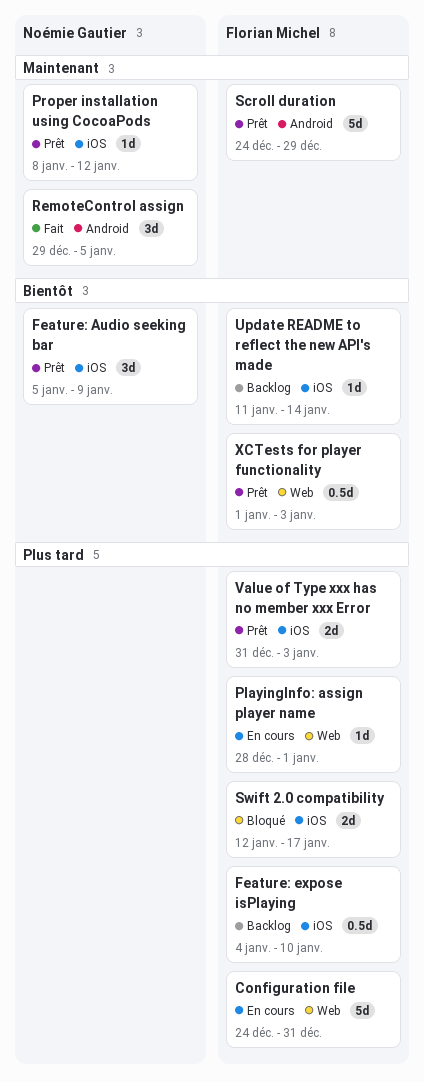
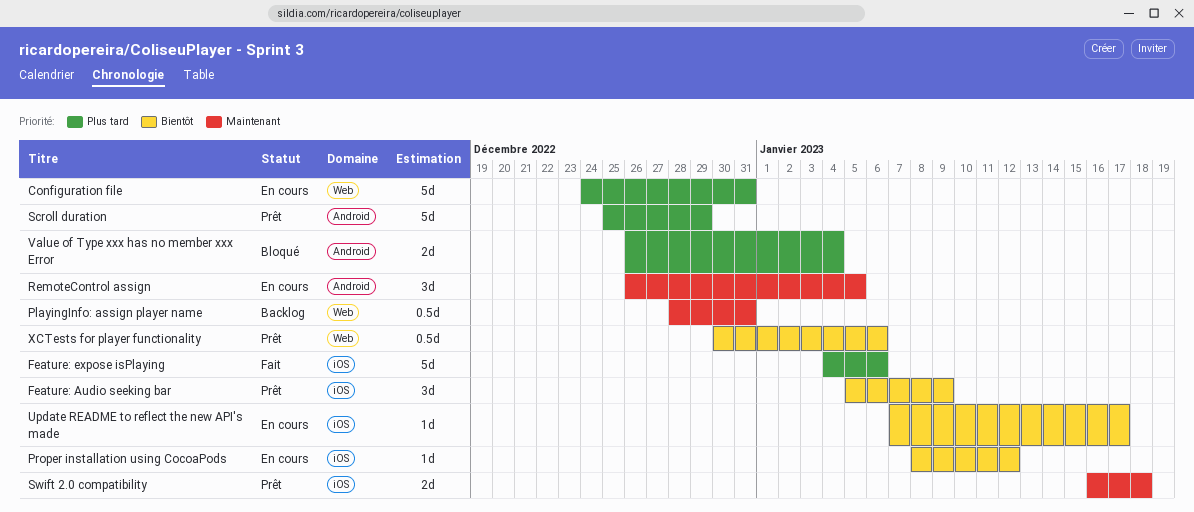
Feature: expose isPlaying, status: Backlog -> Fait
Feature: expose isPlaying, estimate: 0.5d -> 5d
Feature: expose isPlaying, due: Jan 10 -> Jan 6
PlayingInfo: assign player name, status: En cours -> Backlog
PlayingInfo: assign player name, priority: Plus tard -> Maintenant
PlayingInfo: assign player name, estimate: 1d -> 0.5d
PlayingInfo: assign player name, due: Jan 1 -> Dec 31
Proper installation using CocoaPods, status: Prêt -> En cours
Proper installation using CocoaPods, priority: Maintenant -> Bientôt
RemoteControl assign, status: Fait -> En cours
RemoteControl assign, start: Dec 29 -> Dec 26
Scroll duration, priority: Maintenant -> Plus tard
Scroll duration, start: Dec 24 -> Dec 25
Swift 2.0 compatibility, status: Bloqué -> Prêt
Swift 2.0 compatibility, priority: Plus tard -> Maintenant
Swift 2.0 compatibility, start: Jan 12 -> Jan 16
Swift 2.0 compatibility, due: Jan 17 -> Jan 18
Update README to reflect the new API's made, status: Backlog -> En cours
Update README to reflect the new API's made, start: Jan 11 -> Jan 7
Update README to reflect the new API's made, due: Jan 14 -> Jan 17
Value of Type xxx has no member xxx Error, status: Prêt -> Bloqué
Value of Type xxx has no member xxx Error, label: iOS -> Android
Value of Type xxx has no member xxx Error, start: Dec 31 -> Dec 26
Value of Type xxx has no member xxx Error, due: Jan 3 -> Jan 4
XCTests for player functionality, start: Jan 1 -> Dec 30
XCTests for player functionality, due: Jan 3 -> Jan 6

